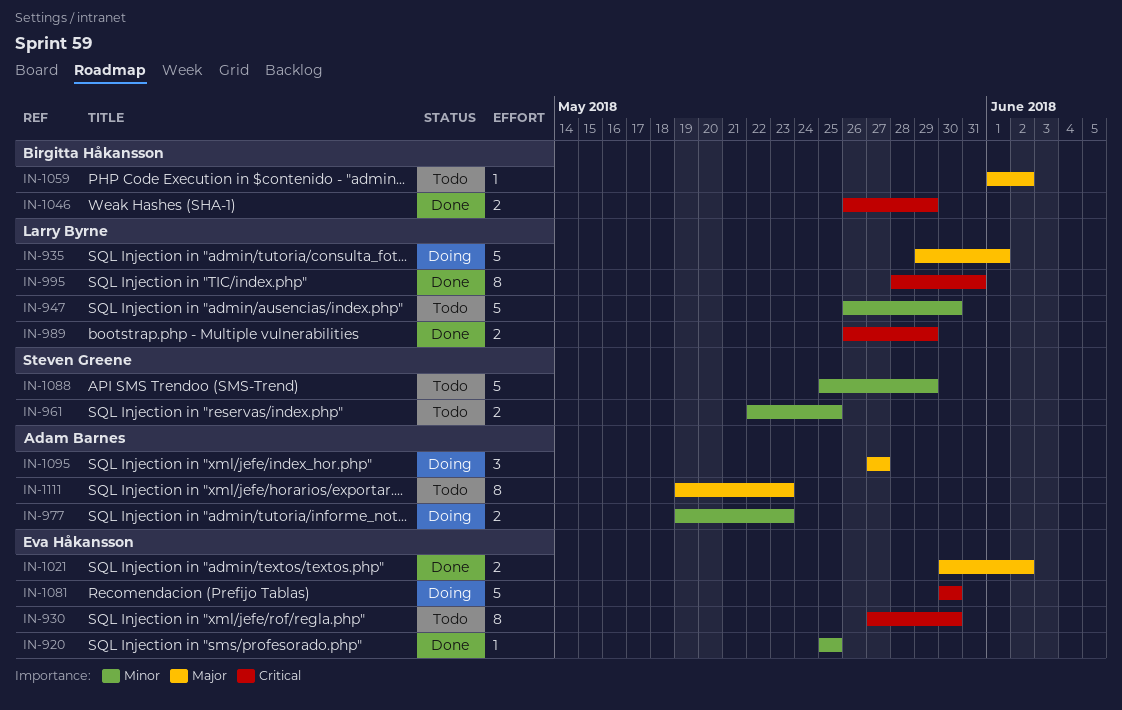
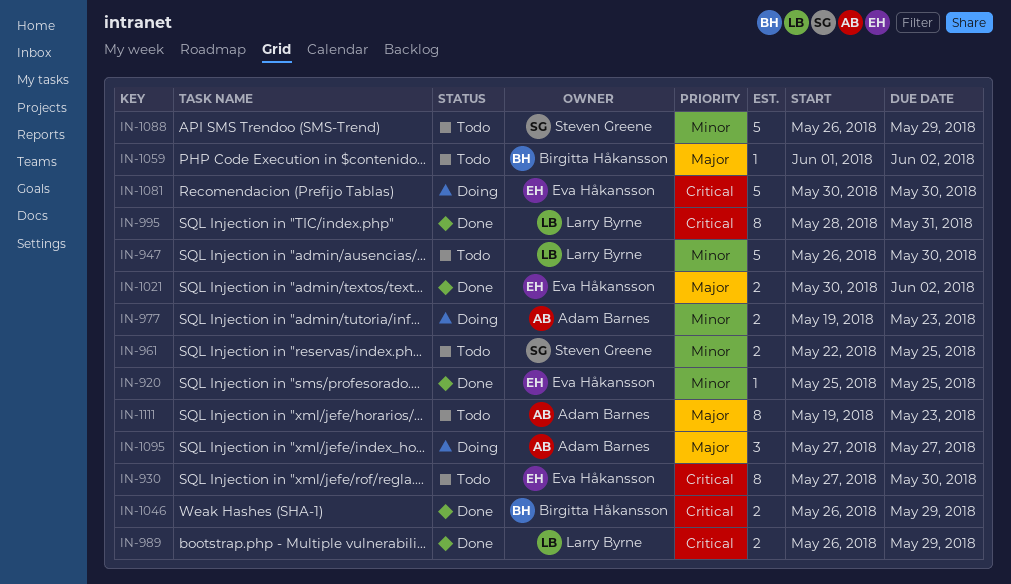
IN-935: present -> none
IN-1088, start: May 25 -> May 26

